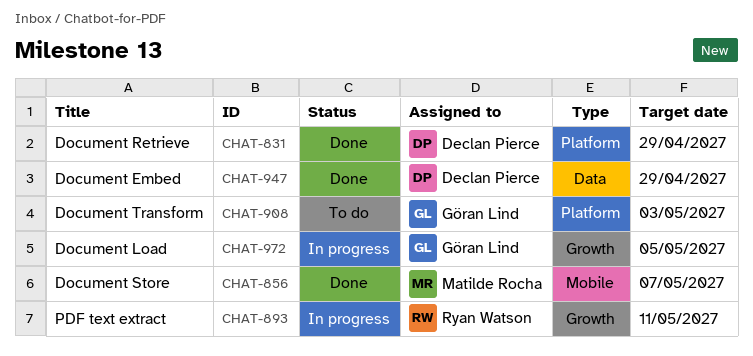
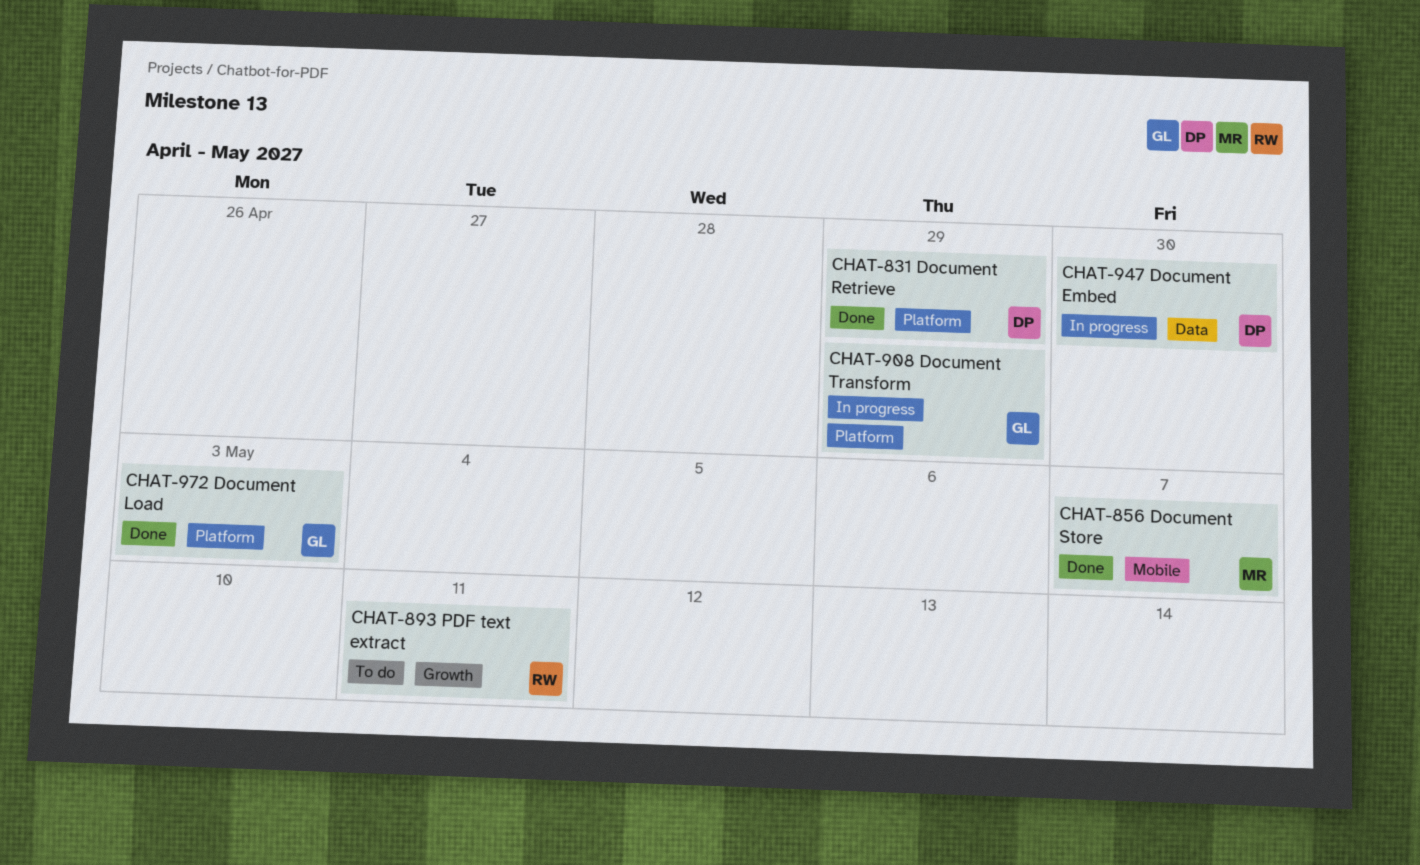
CHAT-893, status: In progress -> To do
CHAT-908, status: To do -> In progress
CHAT-908, due: May 3 -> Apr 29
CHAT-947, status: Done -> In progress
CHAT-947, due: Apr 29 -> Apr 30
CHAT-972, status: In progress -> Done
CHAT-972, label: Growth -> Platform
CHAT-972, due: May 5 -> May 3

